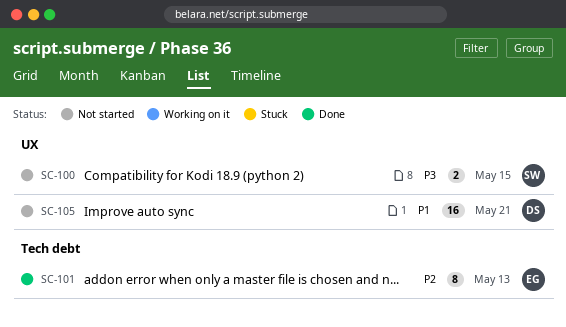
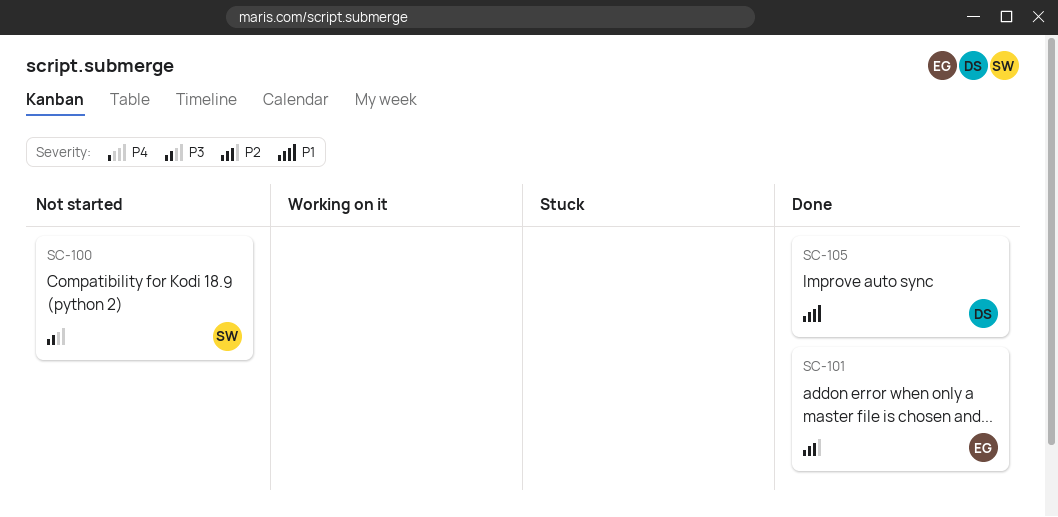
SC-105, status: Not started -> Done

